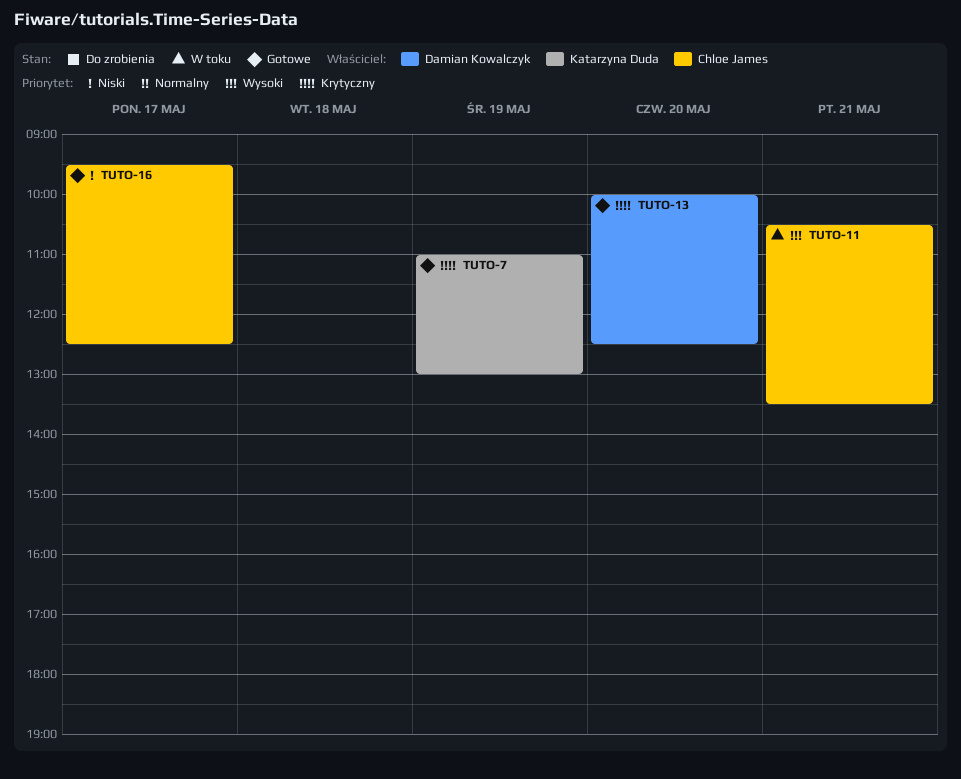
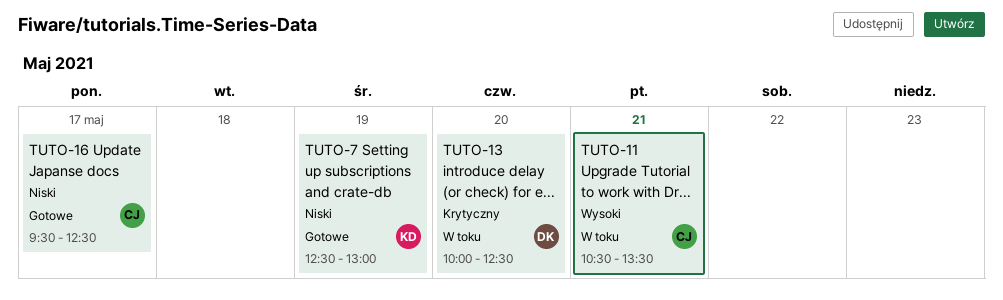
TUTO-7, priority: Krytyczny -> Niski
TUTO-7, begins: 11:00 -> 12:30
TUTO-13, status: Gotowe -> W toku

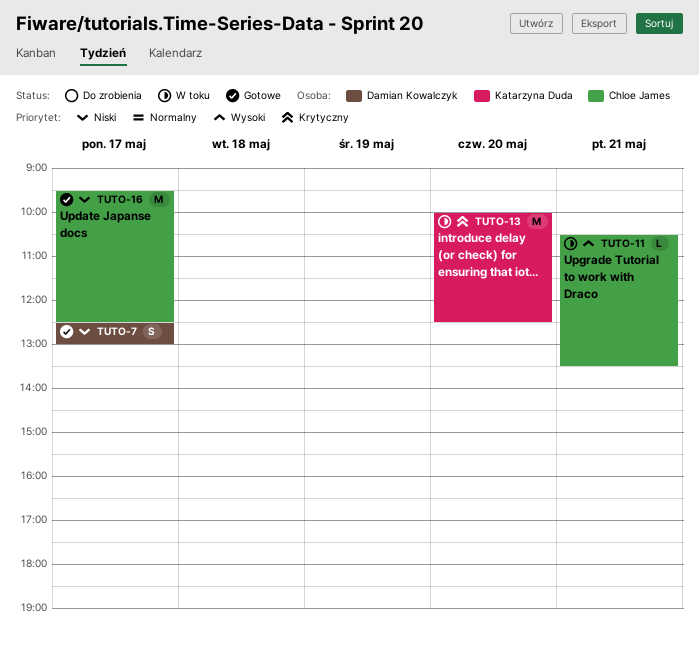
TUTO-7, owner: Katarzyna Duda -> Damian Kowalczyk
TUTO-7, day: May 19 -> May 17
TUTO-13, owner: Damian Kowalczyk -> Katarzyna Duda

